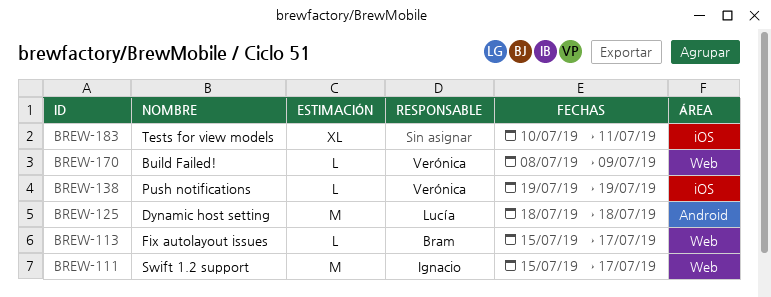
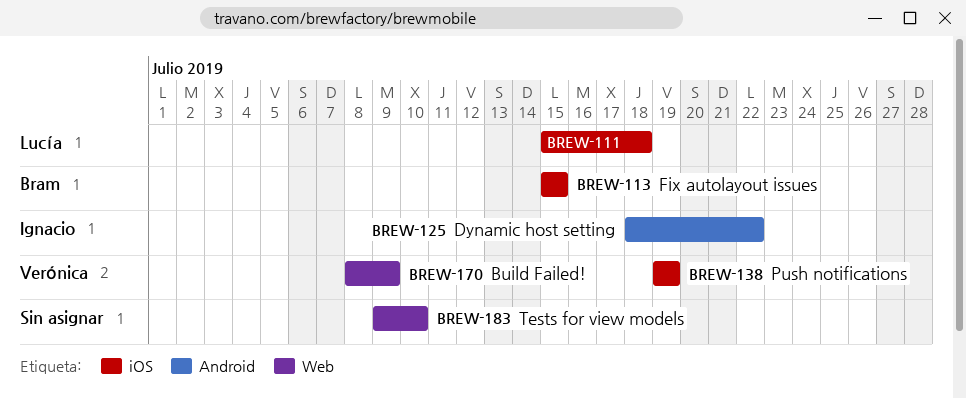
BREW-111, owner: Ignacio -> Lucía
BREW-111, label: Web -> iOS
BREW-111, due: Jul 17 -> Jul 18
BREW-113, label: Web -> iOS
BREW-113, due: Jul 17 -> Jul 15
BREW-125, owner: Lucía -> Ignacio
BREW-125, due: Jul 18 -> Jul 22
BREW-183, label: iOS -> Web
BREW-183, start: Jul 10 -> Jul 9
BREW-183, due: Jul 11 -> Jul 10

